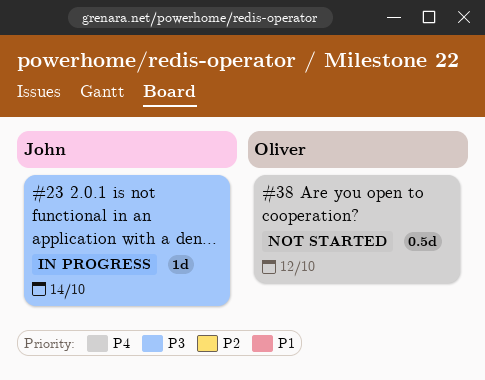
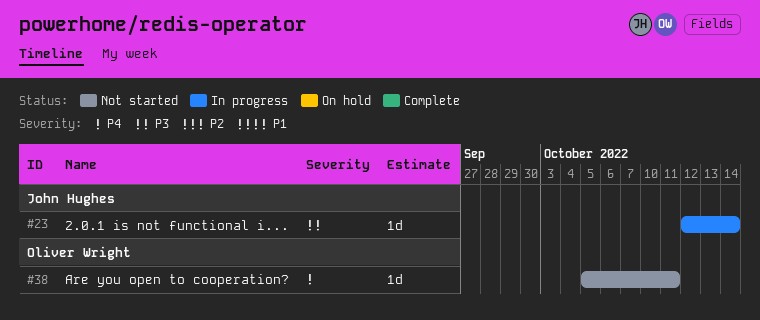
#38, estimate: 0.5d -> 1d
#38, due: Oct 12 -> Oct 11

